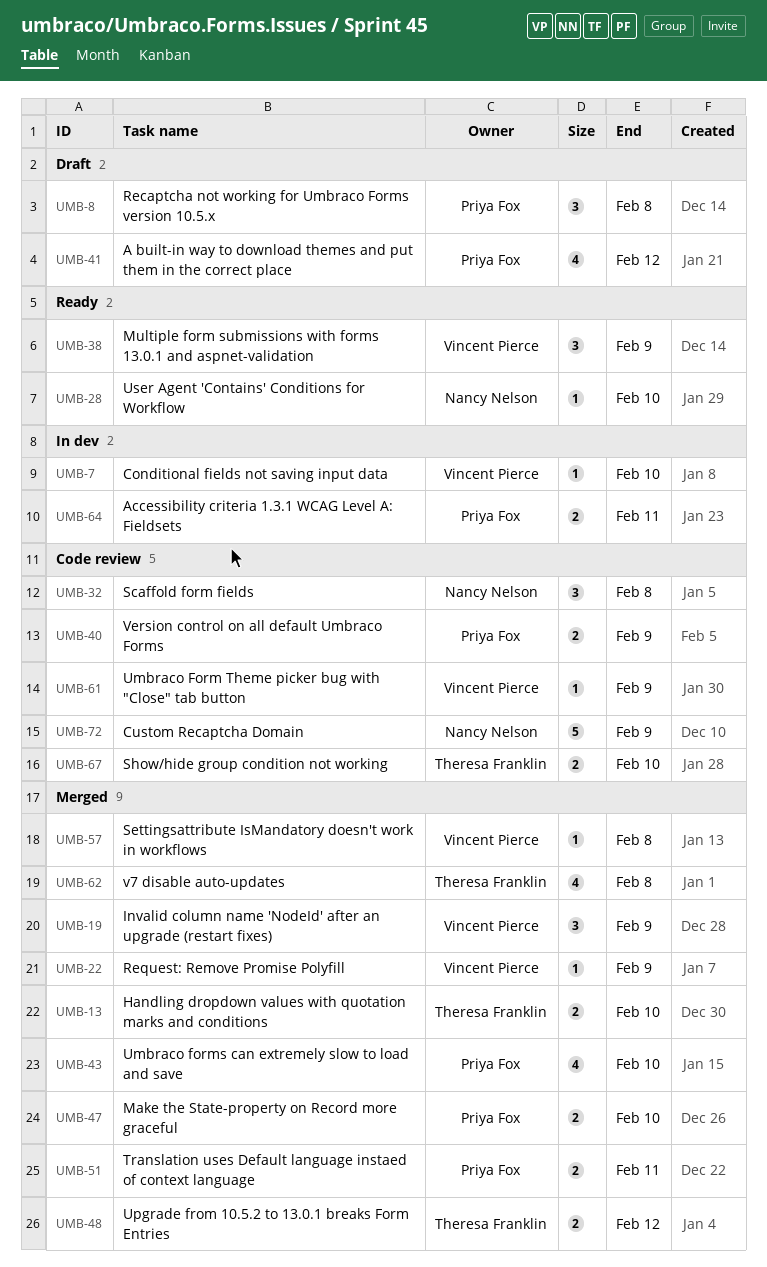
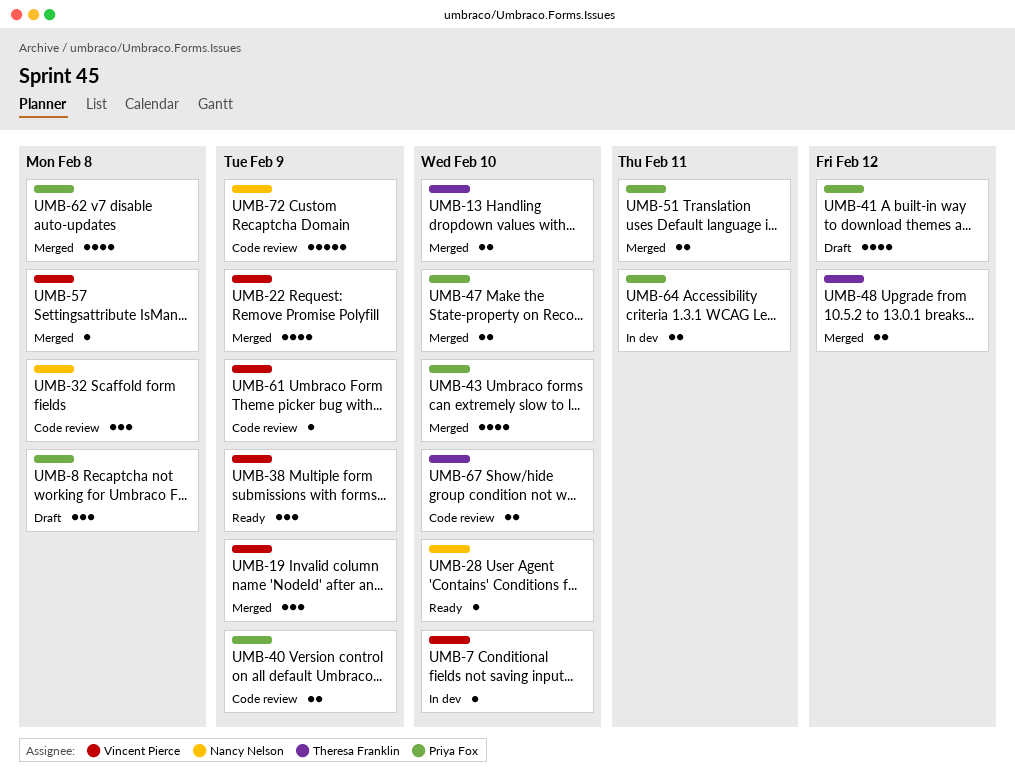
UMB-22, estimate: 1 -> 4
UMB-62, owner: Theresa Franklin -> Priya Fox

